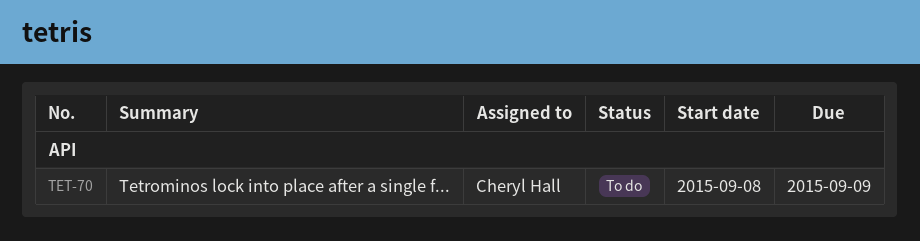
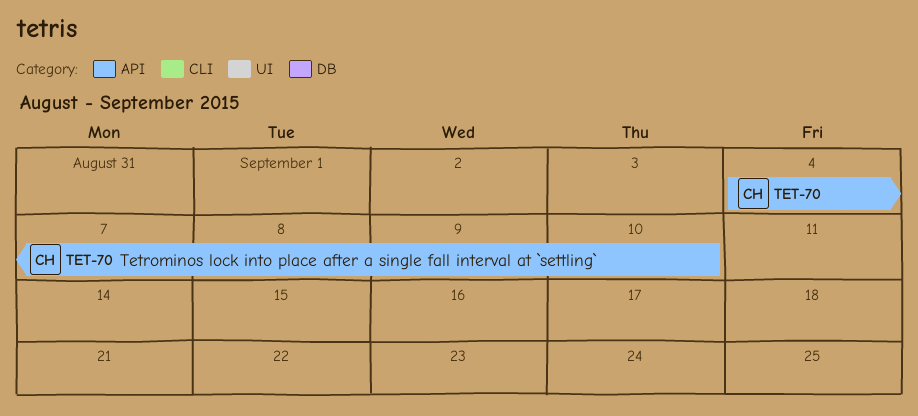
TET-70, start: Sep 8 -> Sep 4
TET-70, due: Sep 9 -> Sep 10

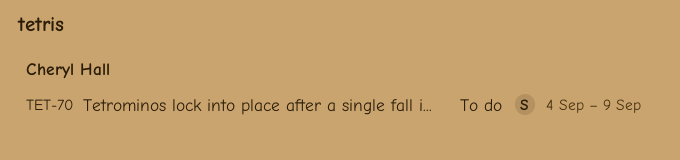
TET-70, due: Sep 10 -> Sep 9

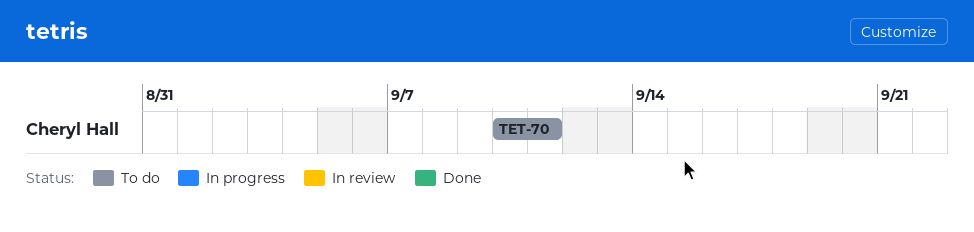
TET-70, start: Sep 4 -> Sep 10
TET-70, due: Sep 9 -> Sep 11

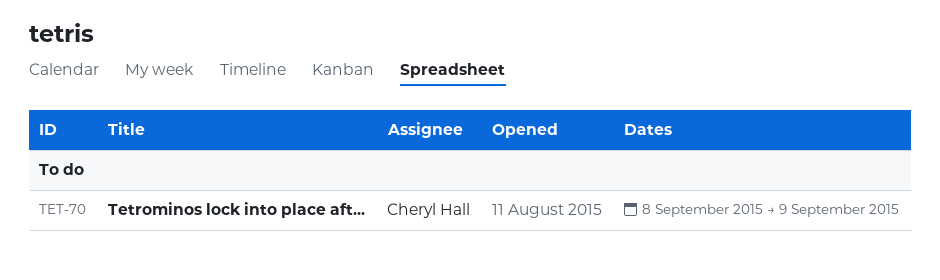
TET-70, start: Sep 10 -> Sep 8
TET-70, due: Sep 11 -> Sep 9

